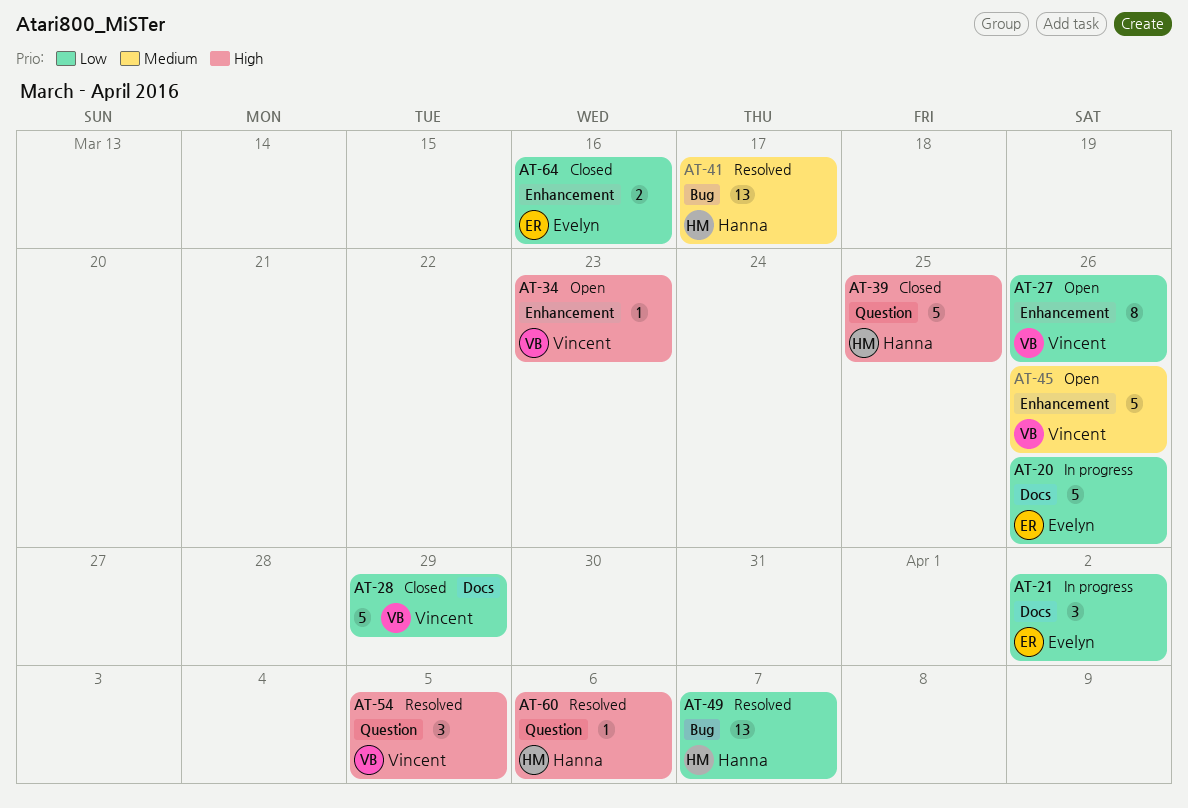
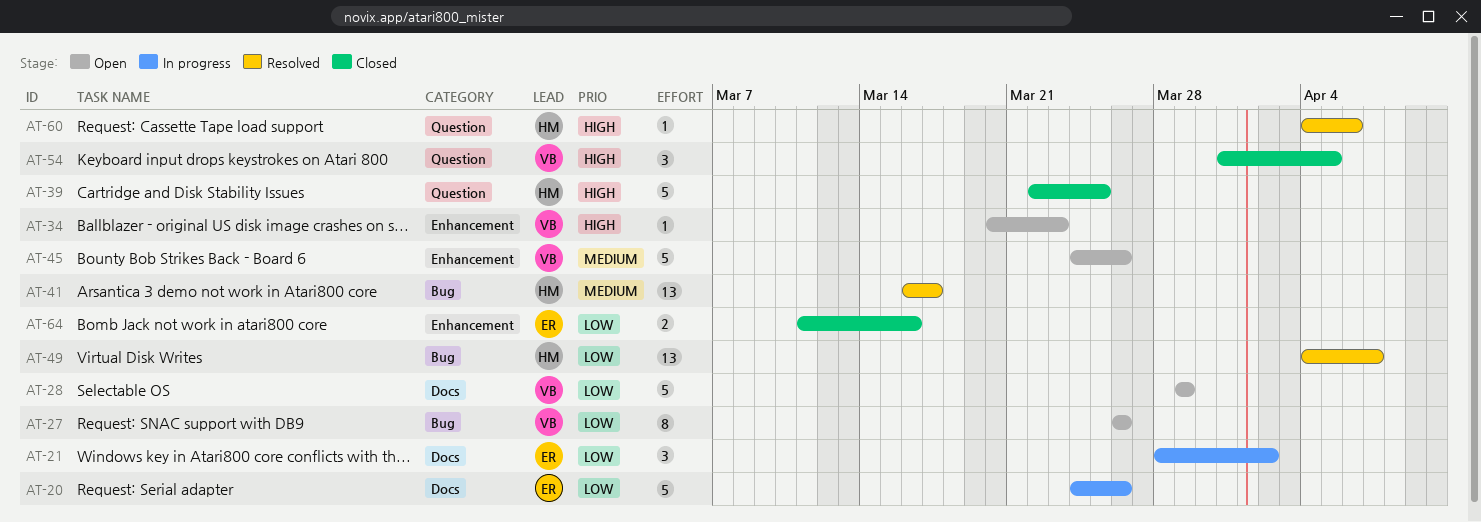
AT-27, label: Enhancement -> Bug
AT-28, status: Closed -> Open
AT-54, status: Resolved -> Closed

